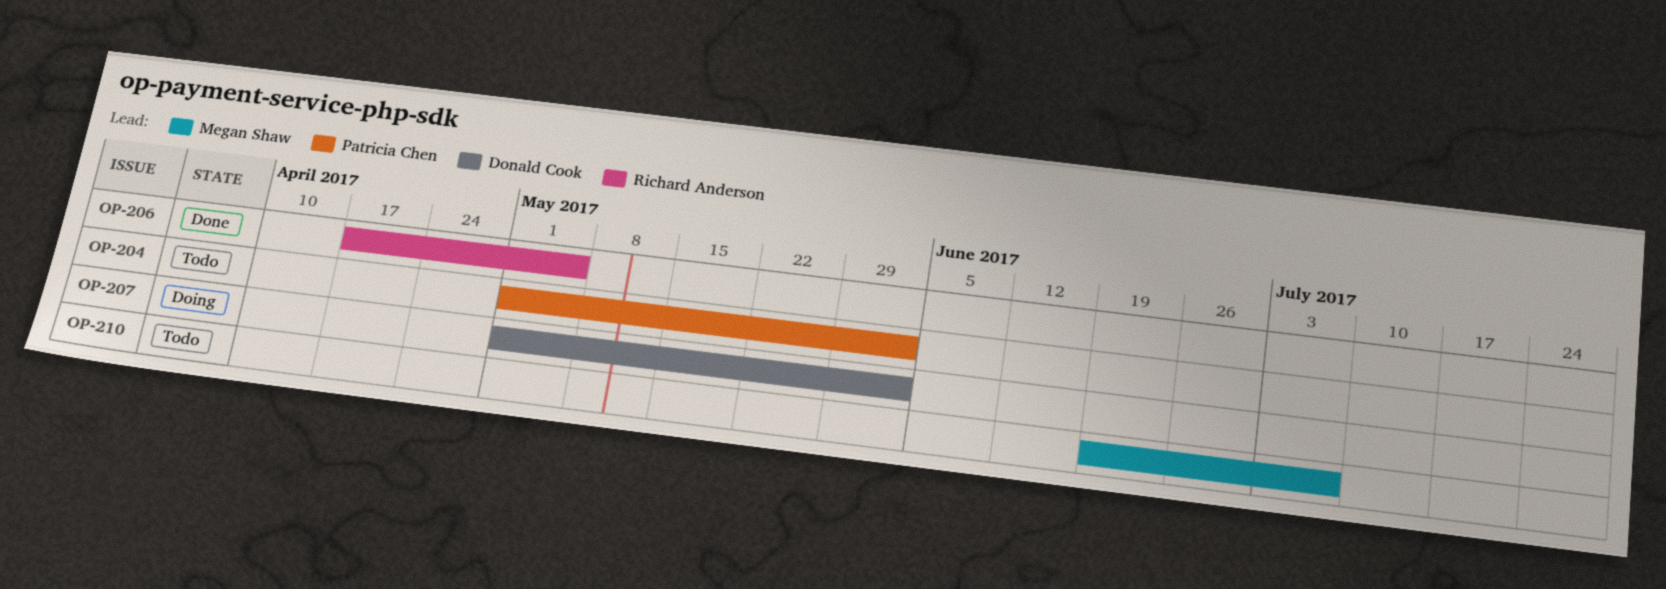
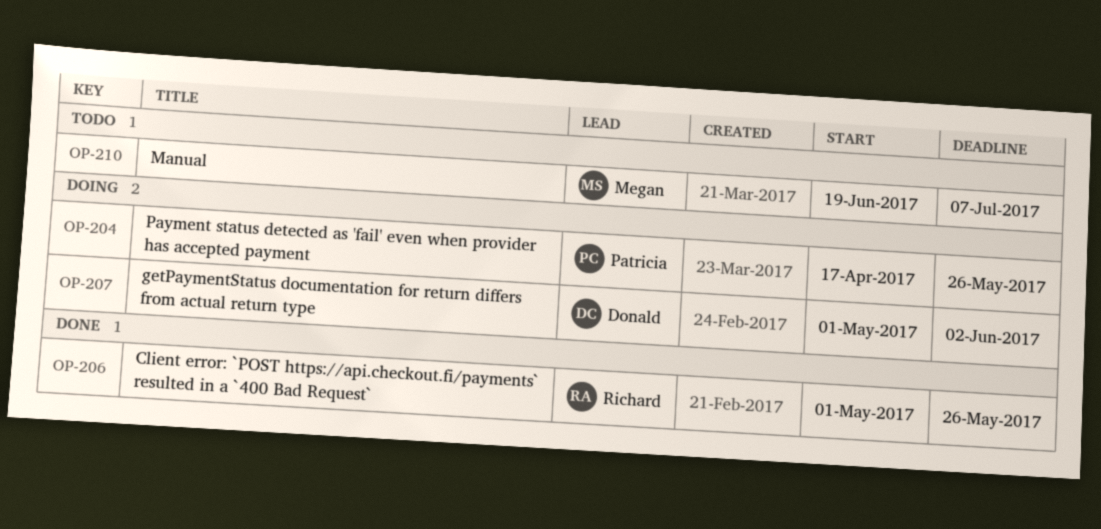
OP-204, status: Todo -> Doing
OP-204, start: May 1 -> Apr 17
OP-204, due: Jun 2 -> May 26
OP-206, start: Apr 17 -> May 1
OP-206, due: May 5 -> May 26

